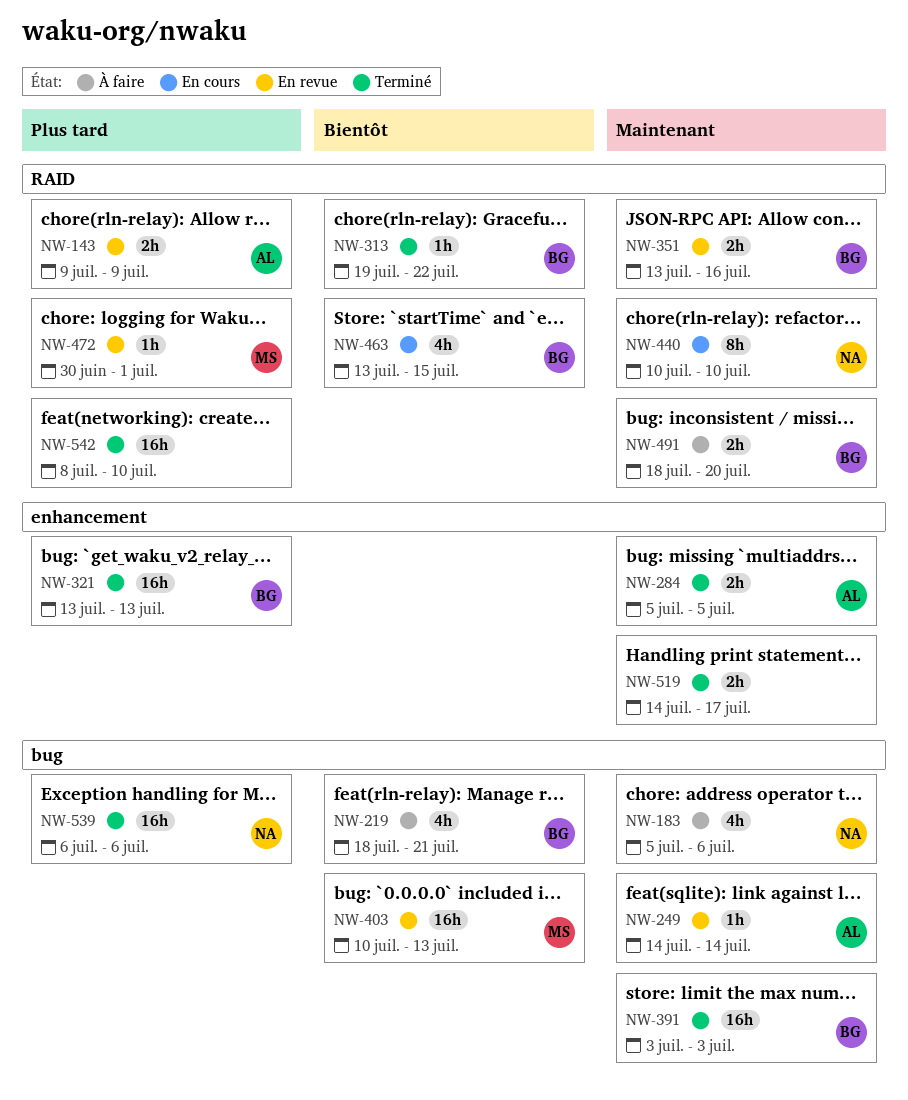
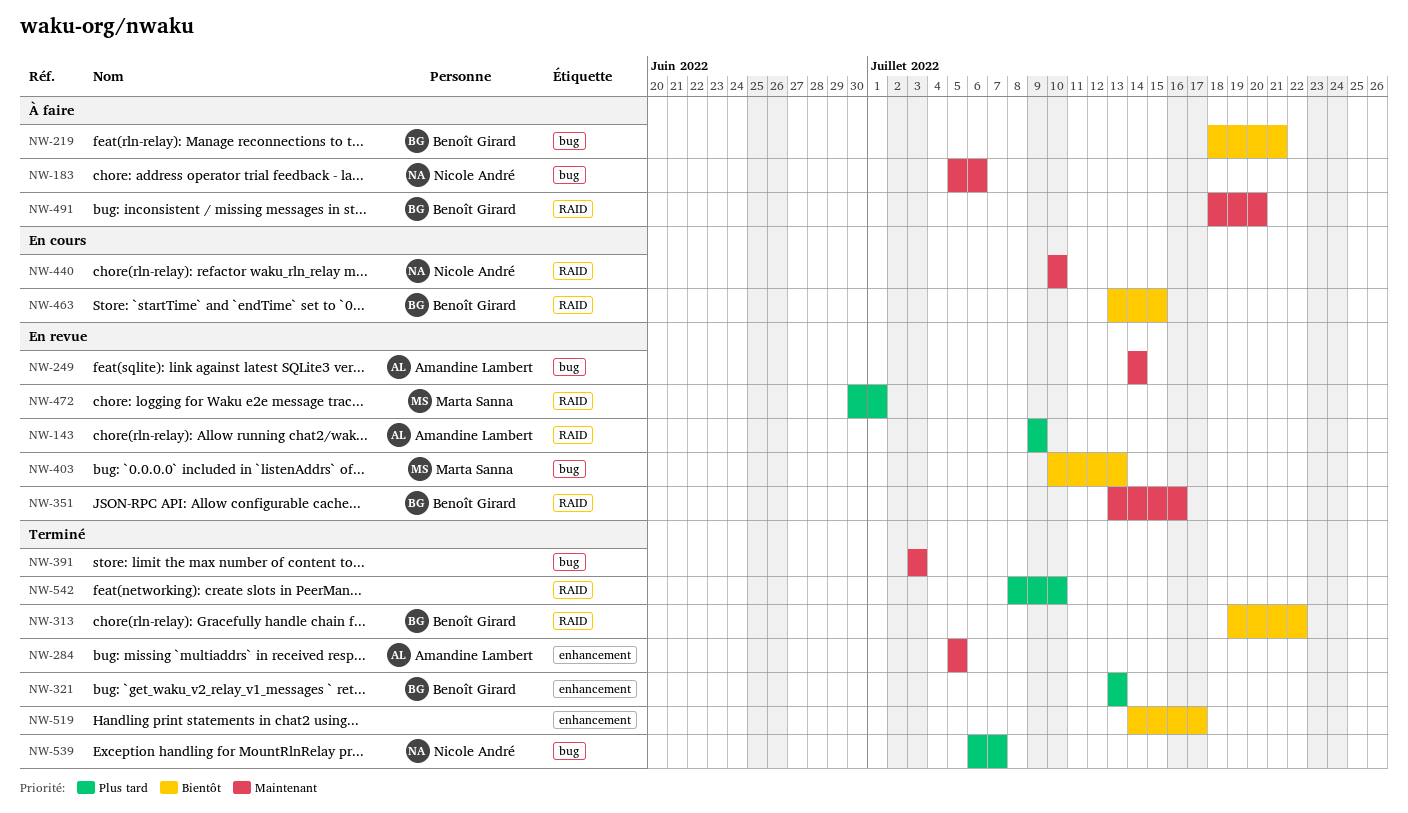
NW-391, owner: Benoît Girard -> none
NW-519, priority: Maintenant -> Bientôt
NW-539, due: Jul 6 -> Jul 7

